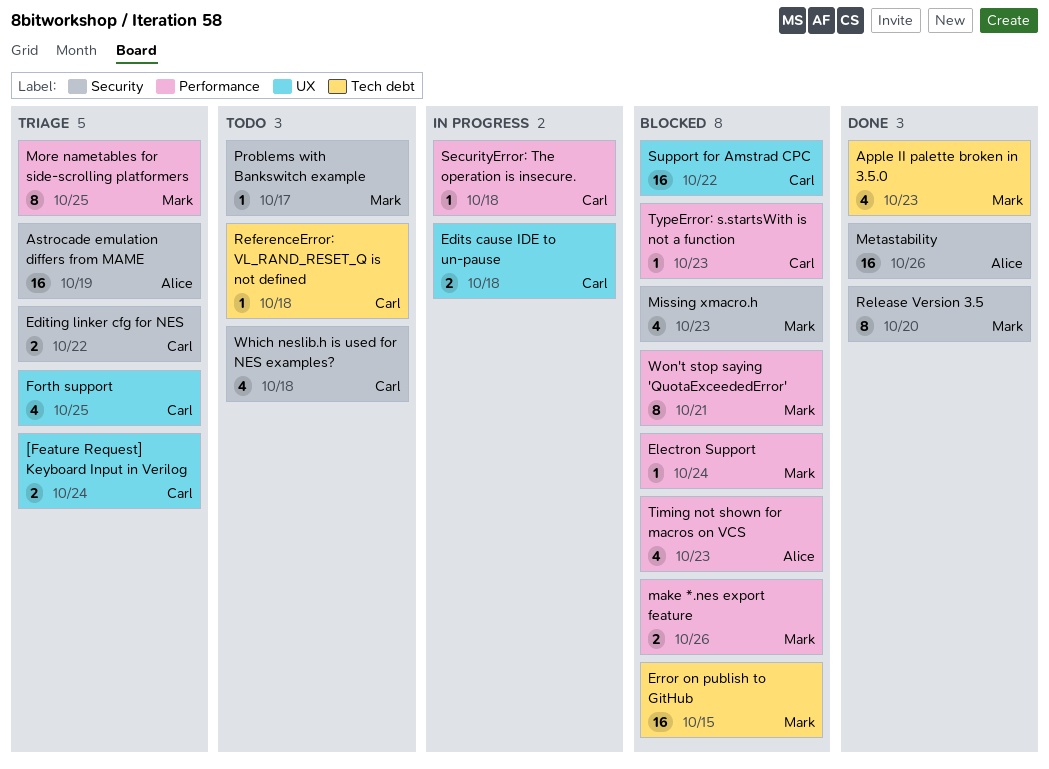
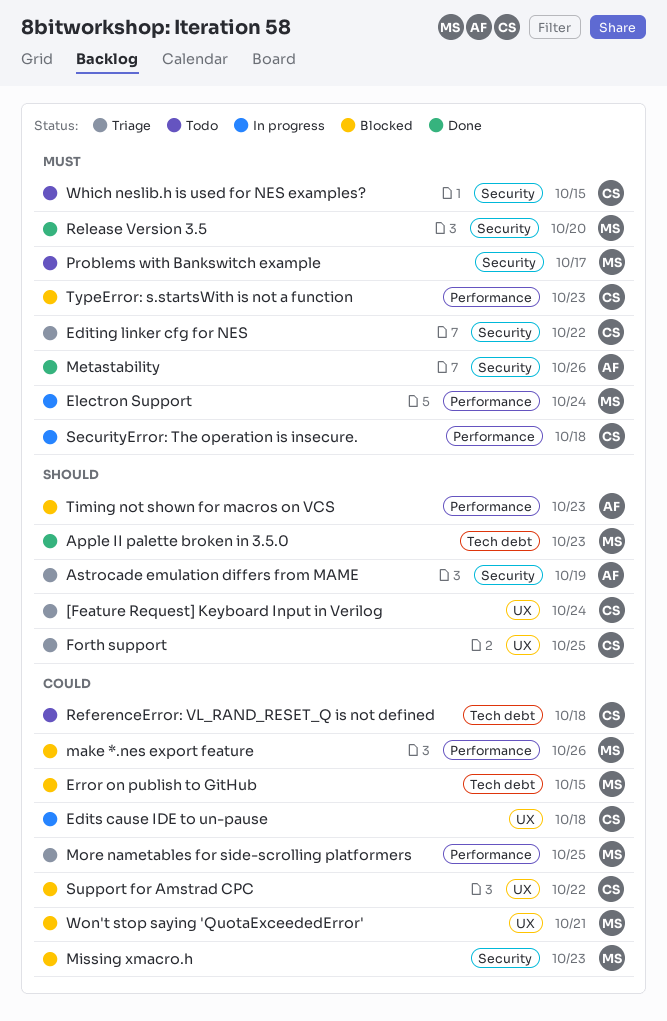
Electron Support, status: Blocked -> In progress
Which neslib.h is used for NES examples?, due: Oct 18 -> Oct 15
Won't stop saying 'QuotaExceededError', label: Performance -> UX

